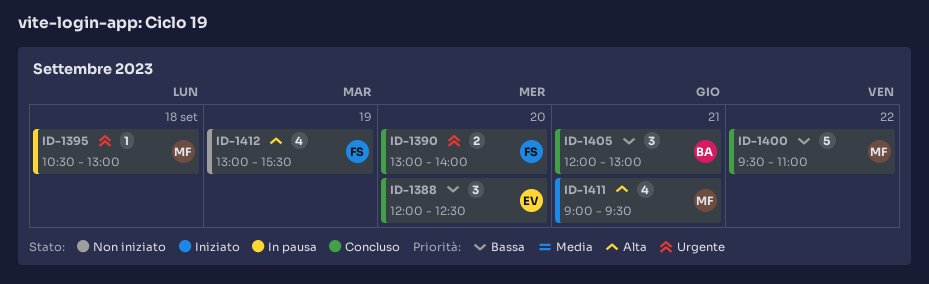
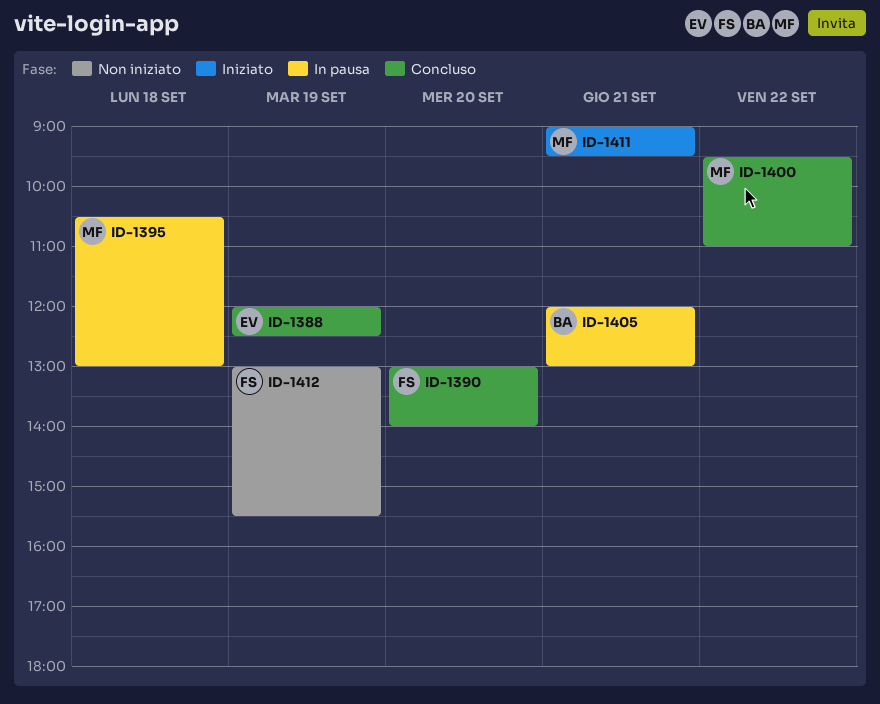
ID-1388, day: Sep 20 -> Sep 19
ID-1405, status: Concluso -> In pausa

